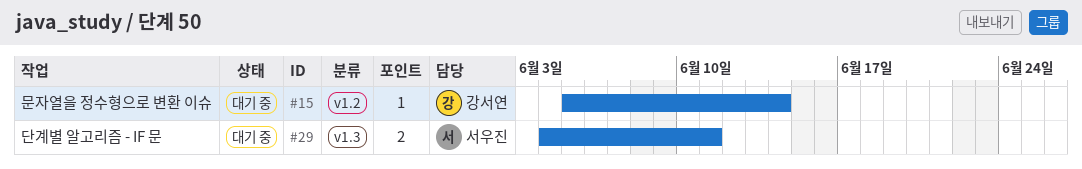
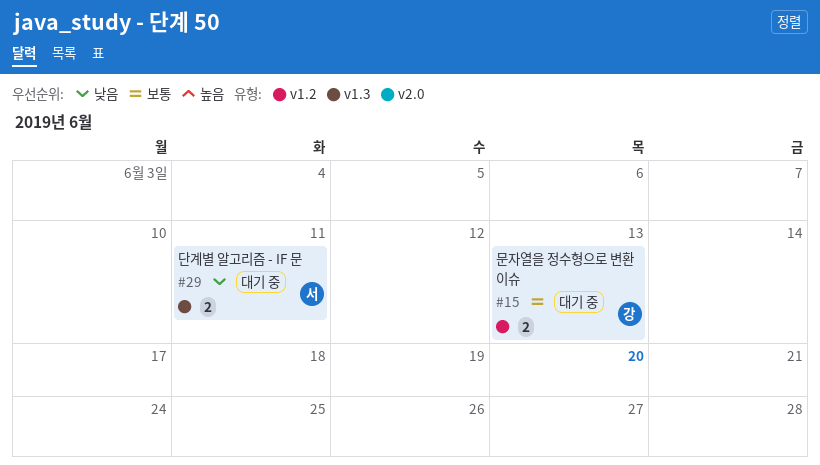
#15, estimate: 1 -> 2
#15, due: Jun 14 -> Jun 13

